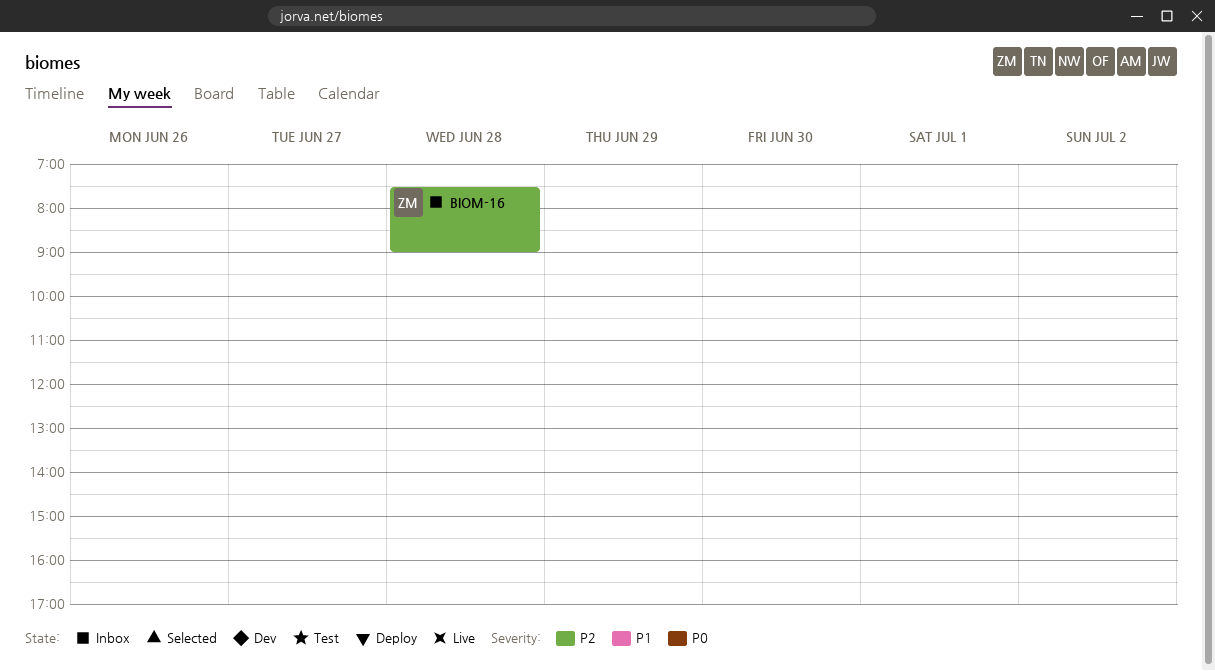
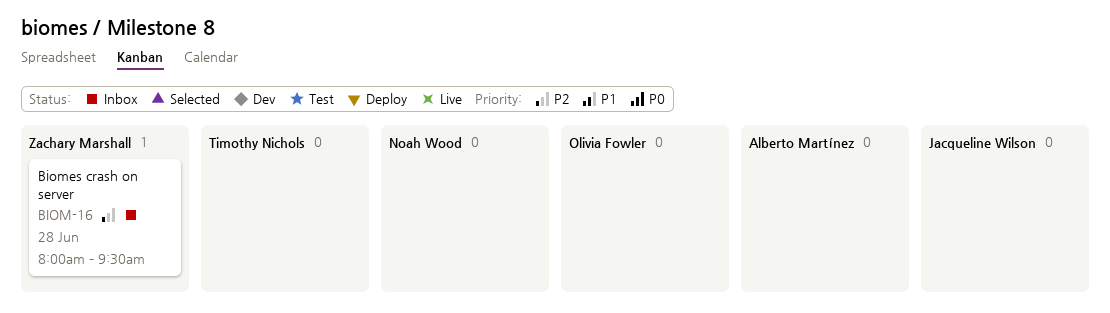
BIOM-16, begins: 07:30 -> 08:00
BIOM-16, ends: 09:00 -> 09:30

